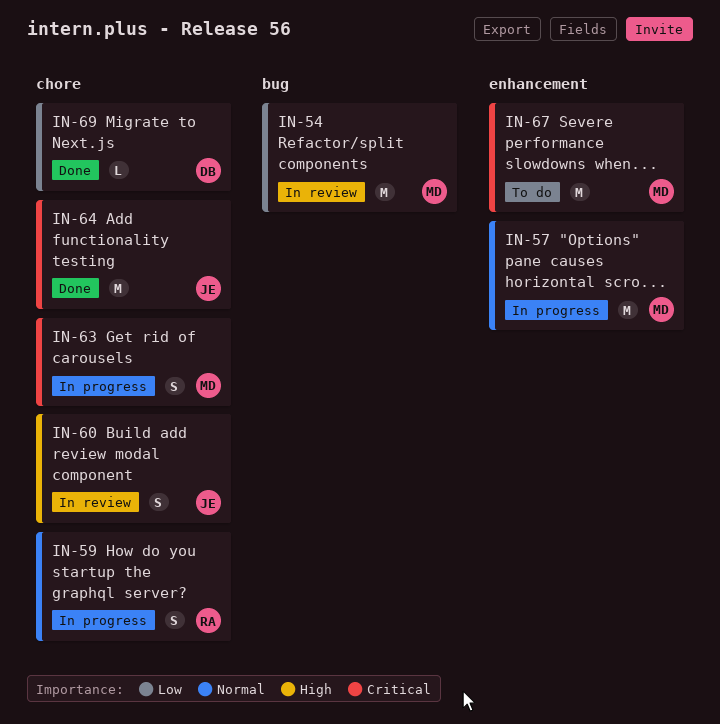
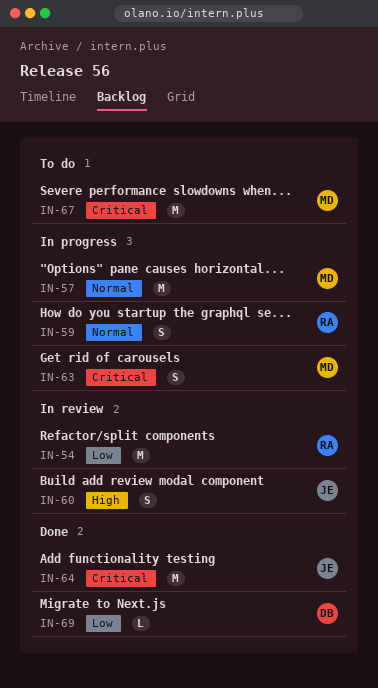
IN-54, owner: MD -> RA

